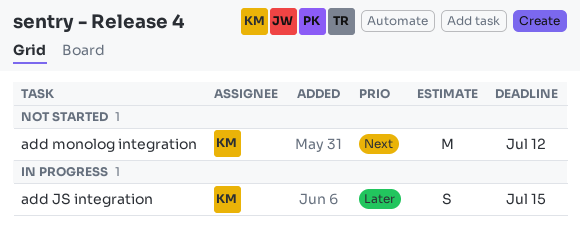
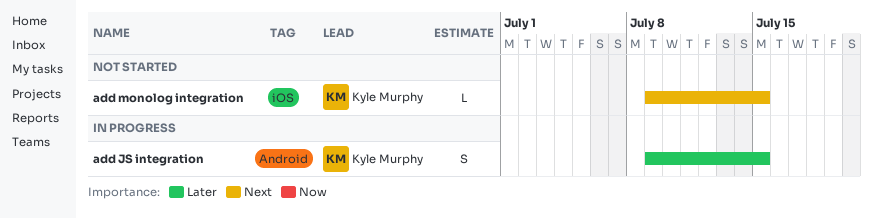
add monolog integration, estimate: M -> L
add monolog integration, due: Jul 12 -> Jul 15

